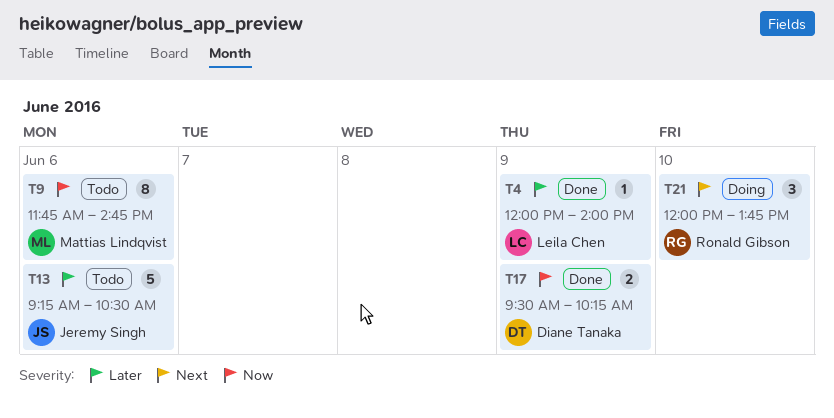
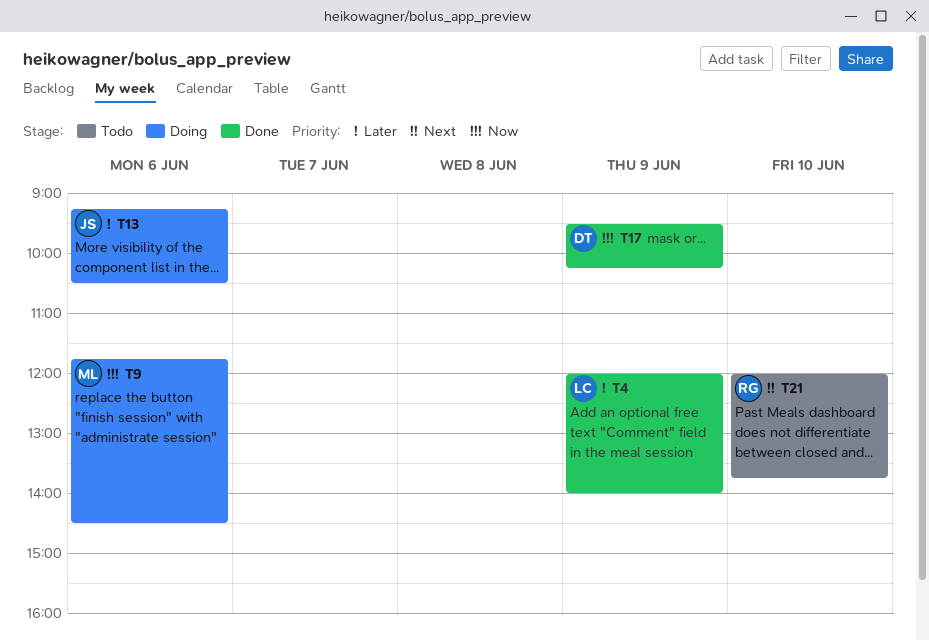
T9, status: Todo -> Doing
T9, ends: 14:45 -> 14:30
T13, status: Todo -> Doing
T21, status: Doing -> Todo

